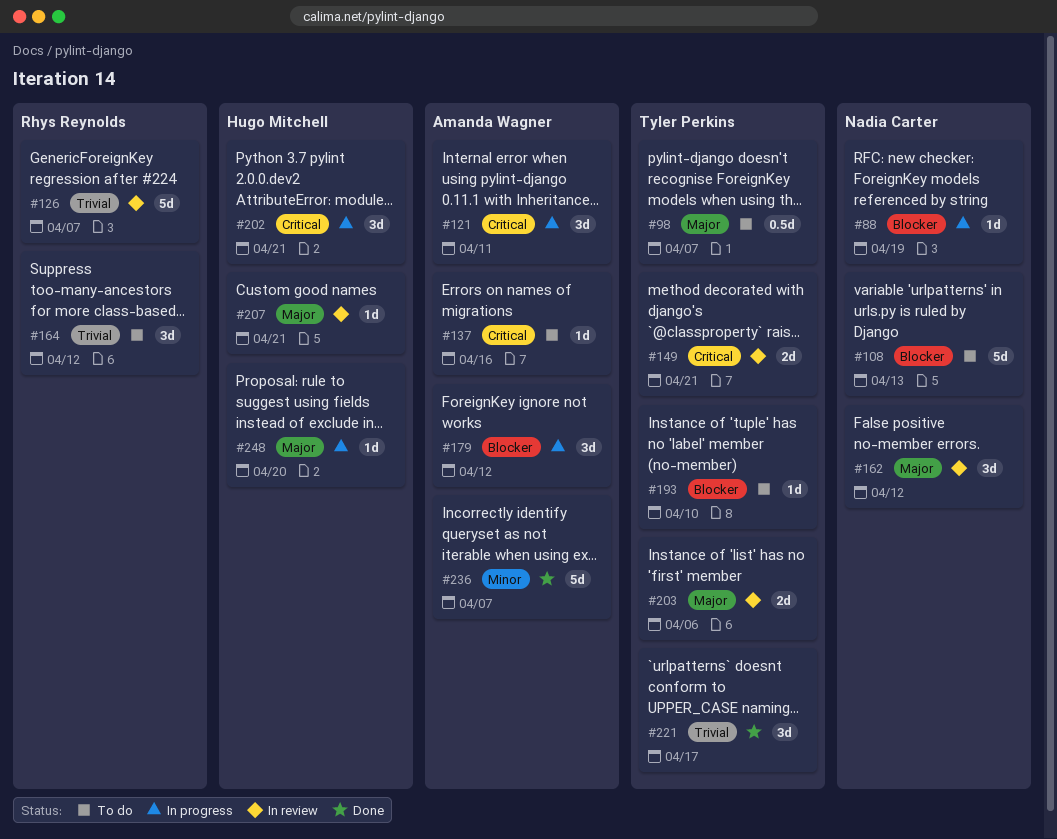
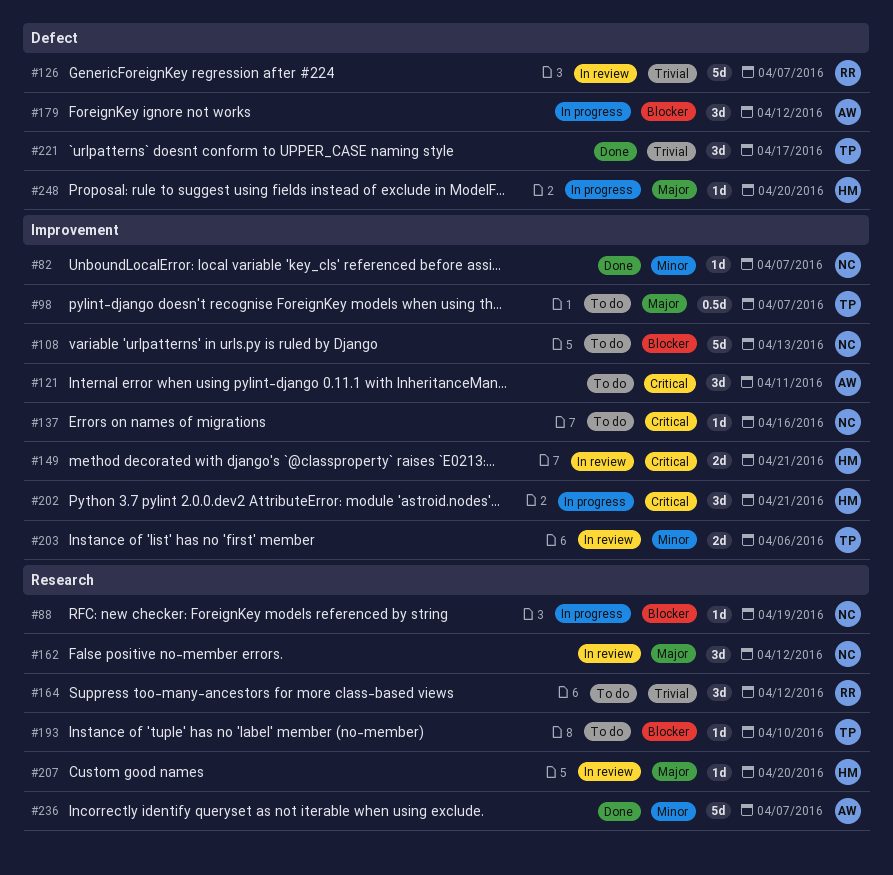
#82: none -> present
#121, status: In progress -> To do
#137, owner: Amanda Wagner -> Nadia Carter
#149, owner: Tyler Perkins -> Hugo Mitchell
#203, priority: Major -> Minor
#207, due: Apr 21 -> Apr 20

